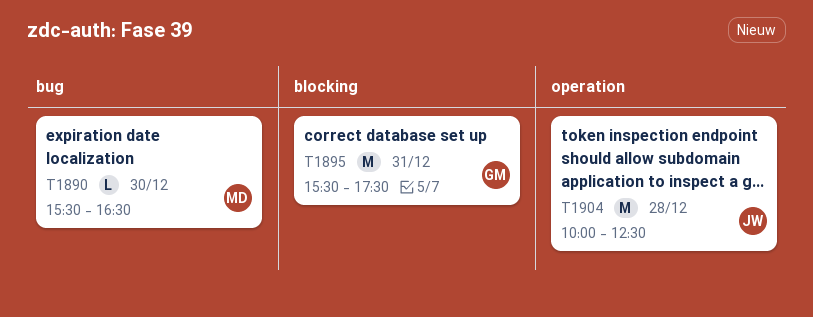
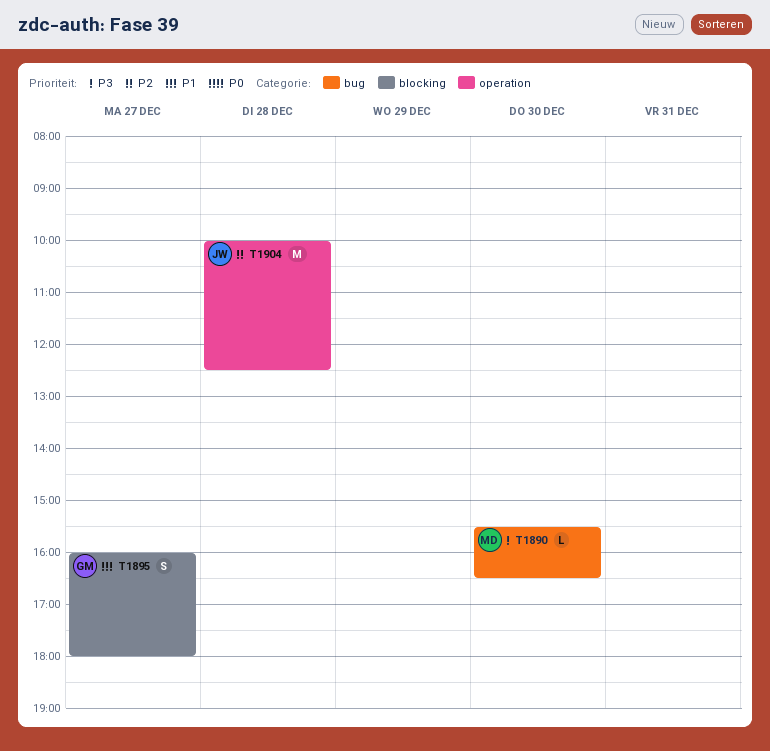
T1895, estimate: M -> S
T1895, day: Dec 31 -> Dec 27
T1895, begins: 15:30 -> 16:00
T1895, ends: 17:30 -> 18:00

